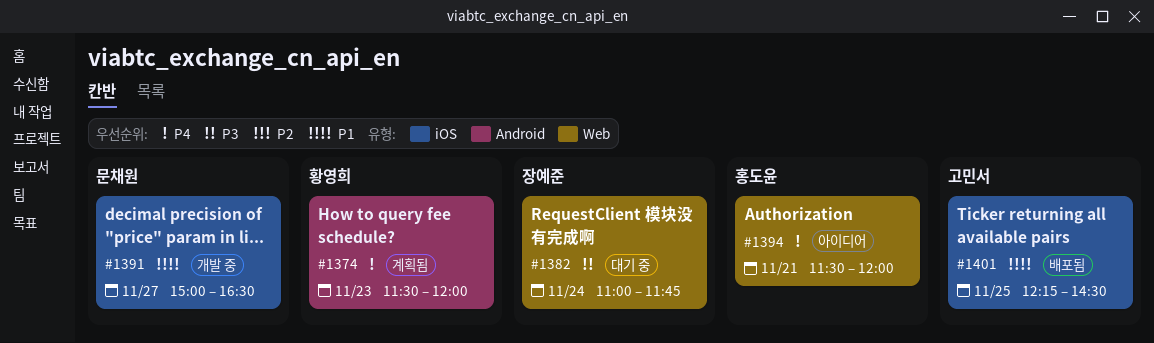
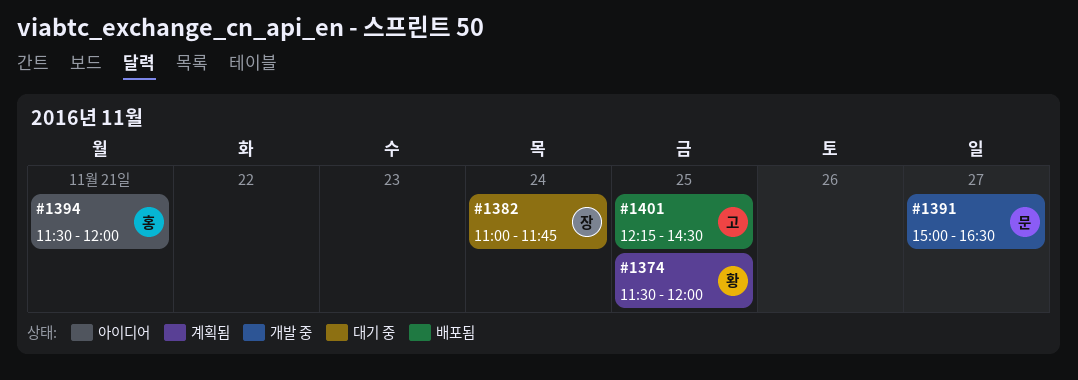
#1374, day: Nov 23 -> Nov 25

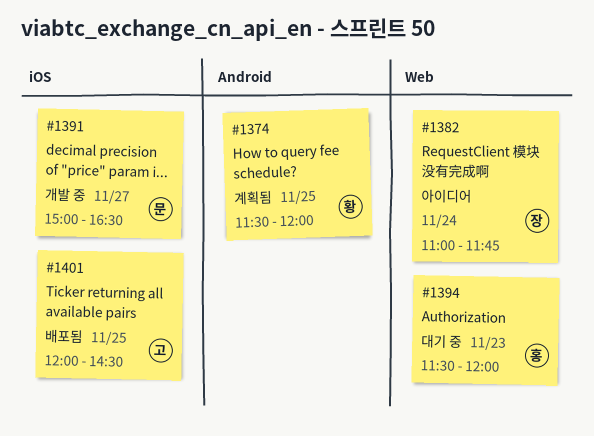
#1382, status: 대기 중 -> 아이디어
#1394, status: 아이디어 -> 대기 중
#1394, day: Nov 21 -> Nov 23
#1401, begins: 12:15 -> 12:00

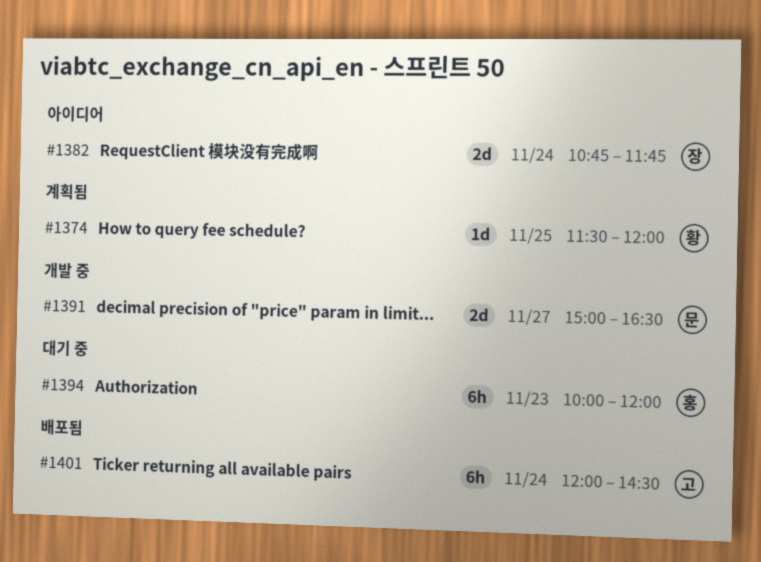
#1382, begins: 11:00 -> 10:45
#1394, begins: 11:30 -> 10:00
#1401, day: Nov 25 -> Nov 24

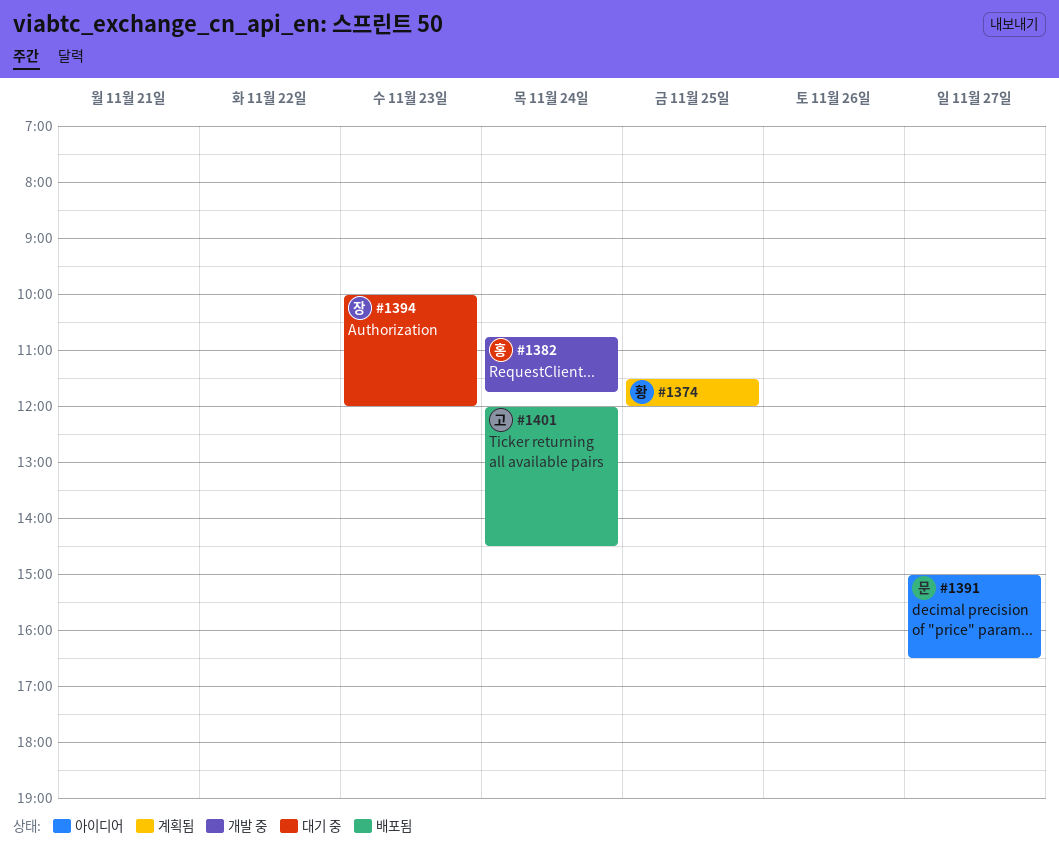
#1382, status: 아이디어 -> 개발 중
#1382, owner: 장 -> 홍
#1391, status: 개발 중 -> 아이디어
#1394, owner: 홍 -> 장

